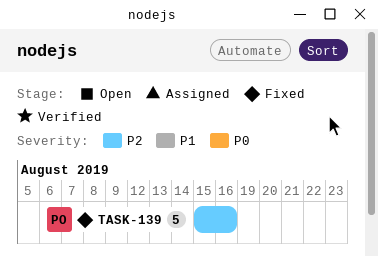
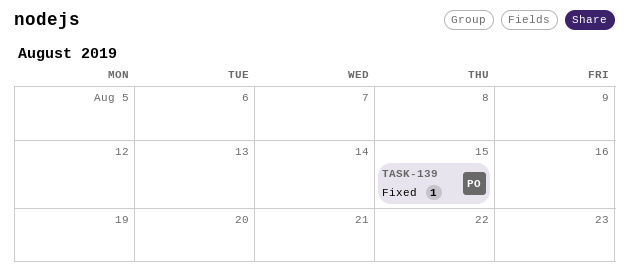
TASK-139, estimate: 5 -> 1
TASK-139, due: Aug 16 -> Aug 15

